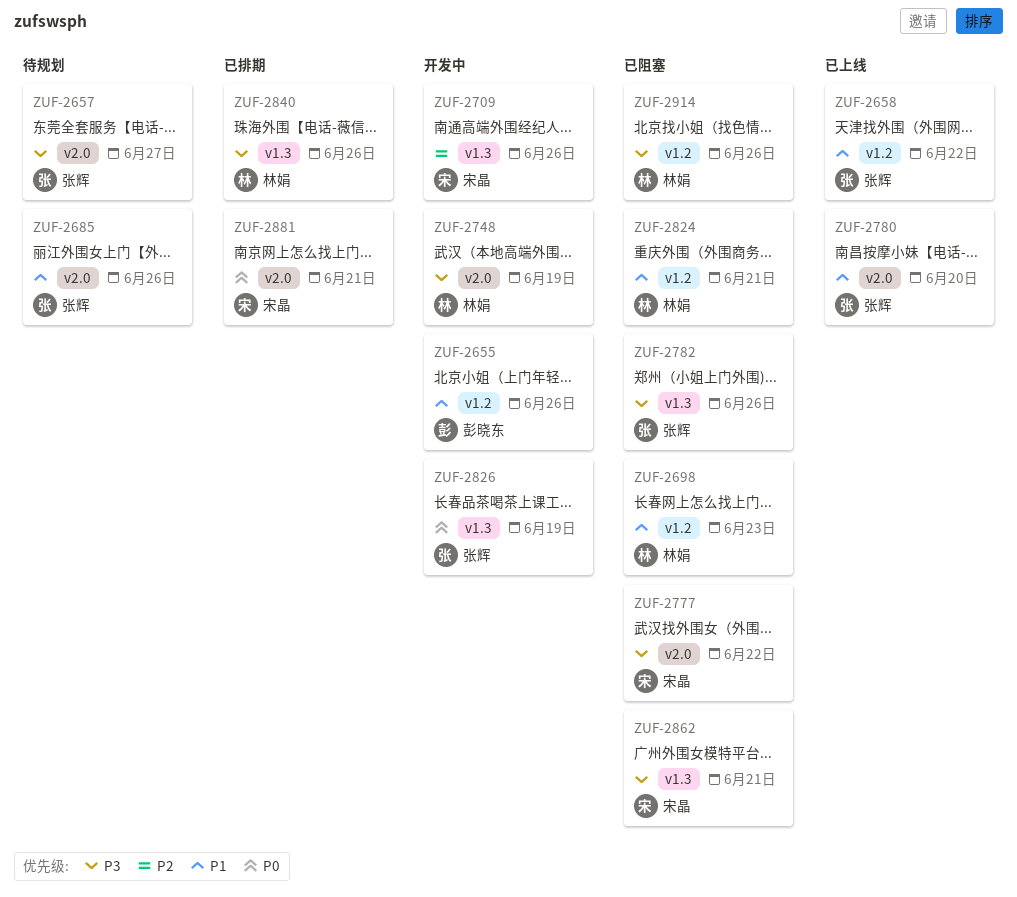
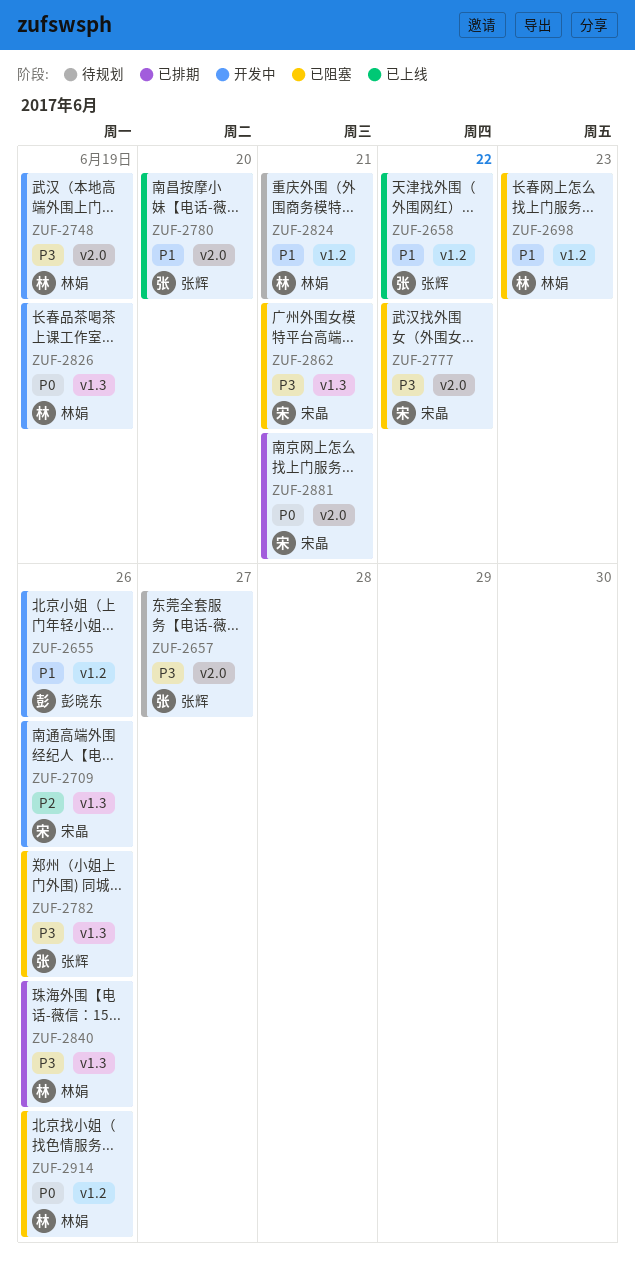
ZUF-2685: present -> none
ZUF-2824, status: 已阻塞 -> 待规划
ZUF-2826, owner: 张辉 -> 林娟
ZUF-2914, priority: P3 -> P0

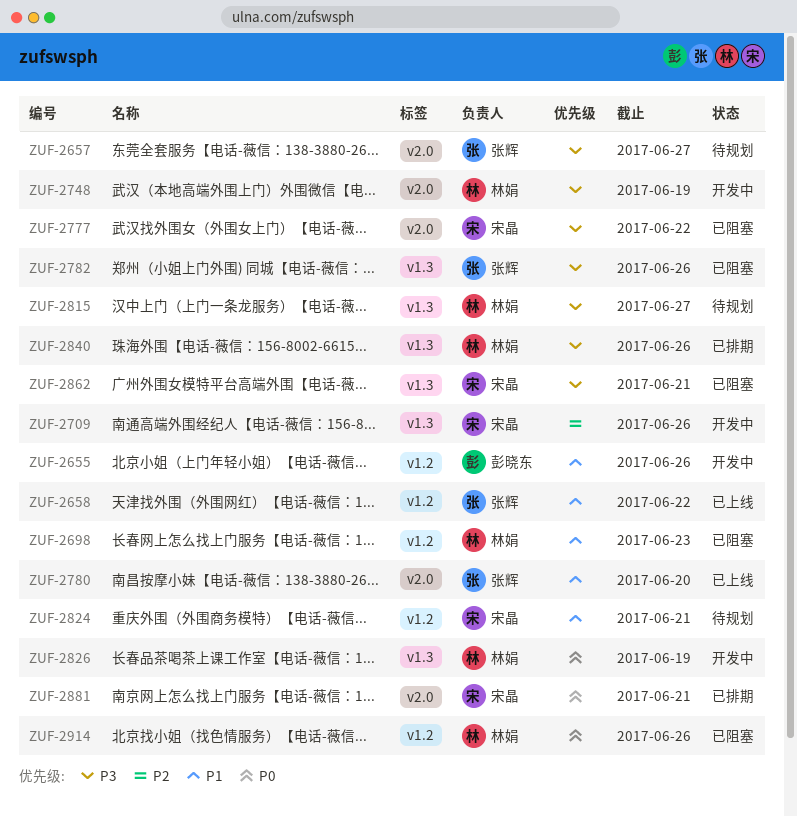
ZUF-2815: none -> present
ZUF-2824, owner: 林娟 -> 宋晶

